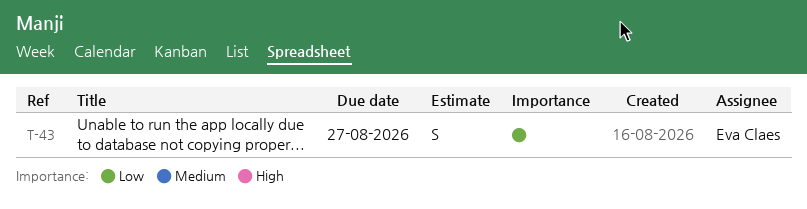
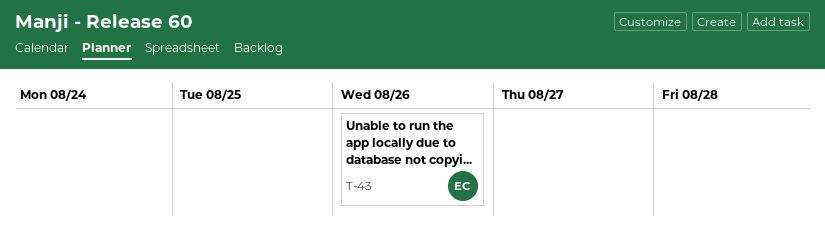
T-43, due: Aug 27 -> Aug 26

